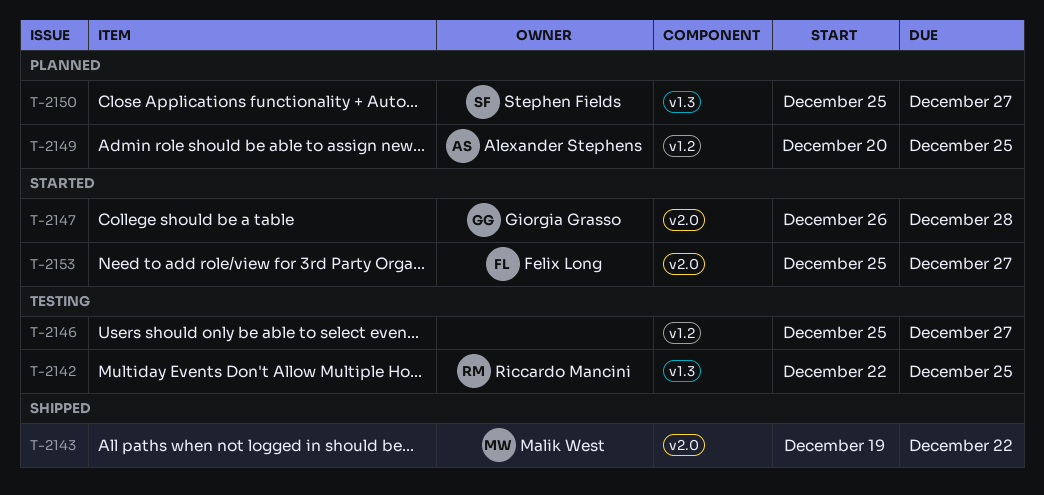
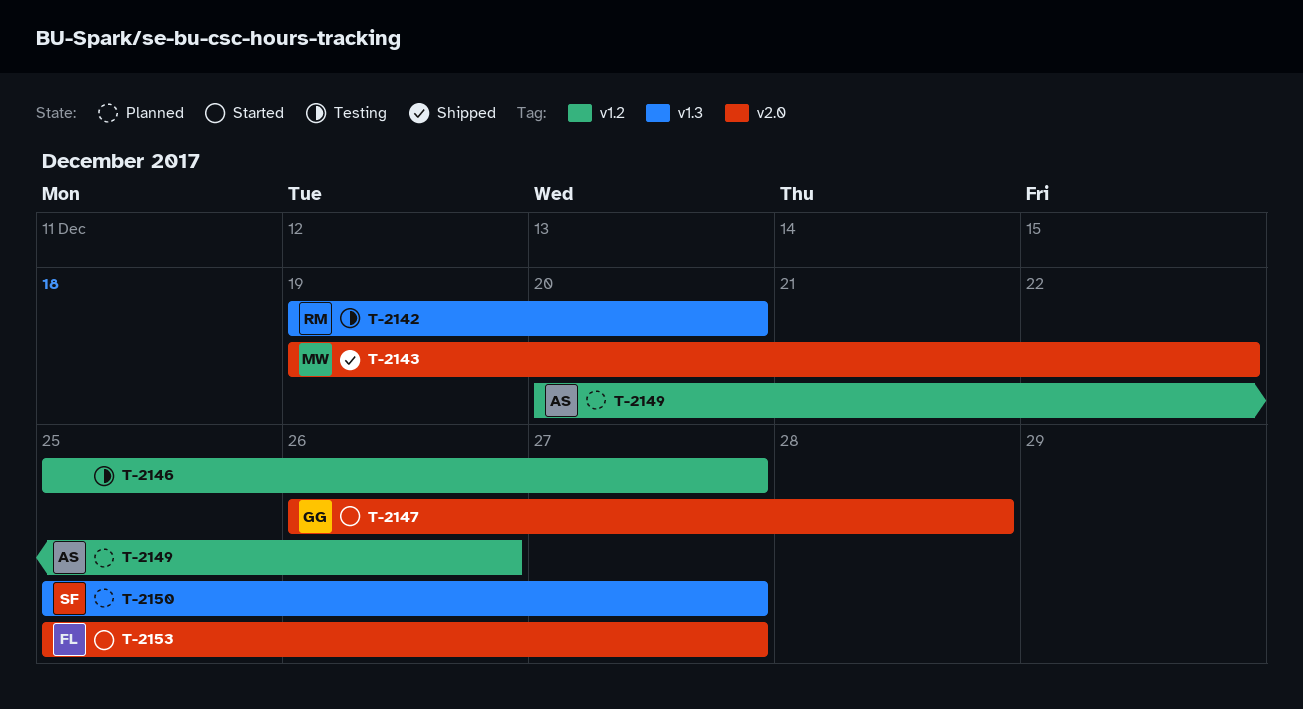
T-2142, start: Dec 22 -> Dec 19
T-2142, due: Dec 25 -> Dec 20
T-2149, due: Dec 25 -> Dec 26

